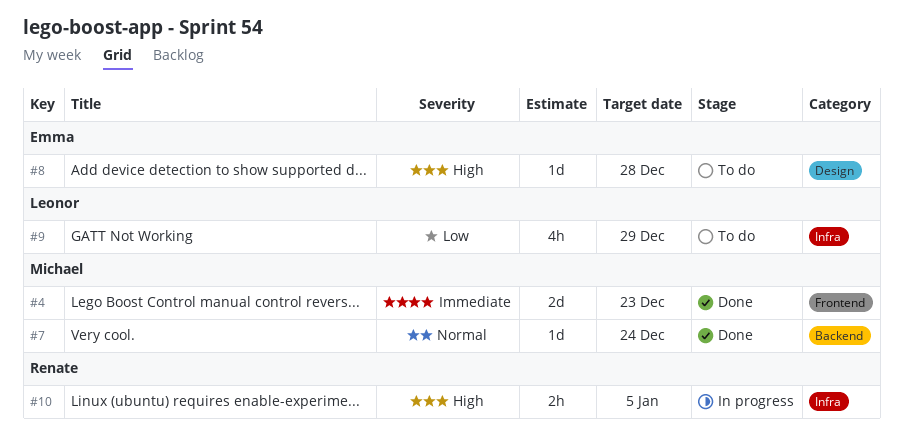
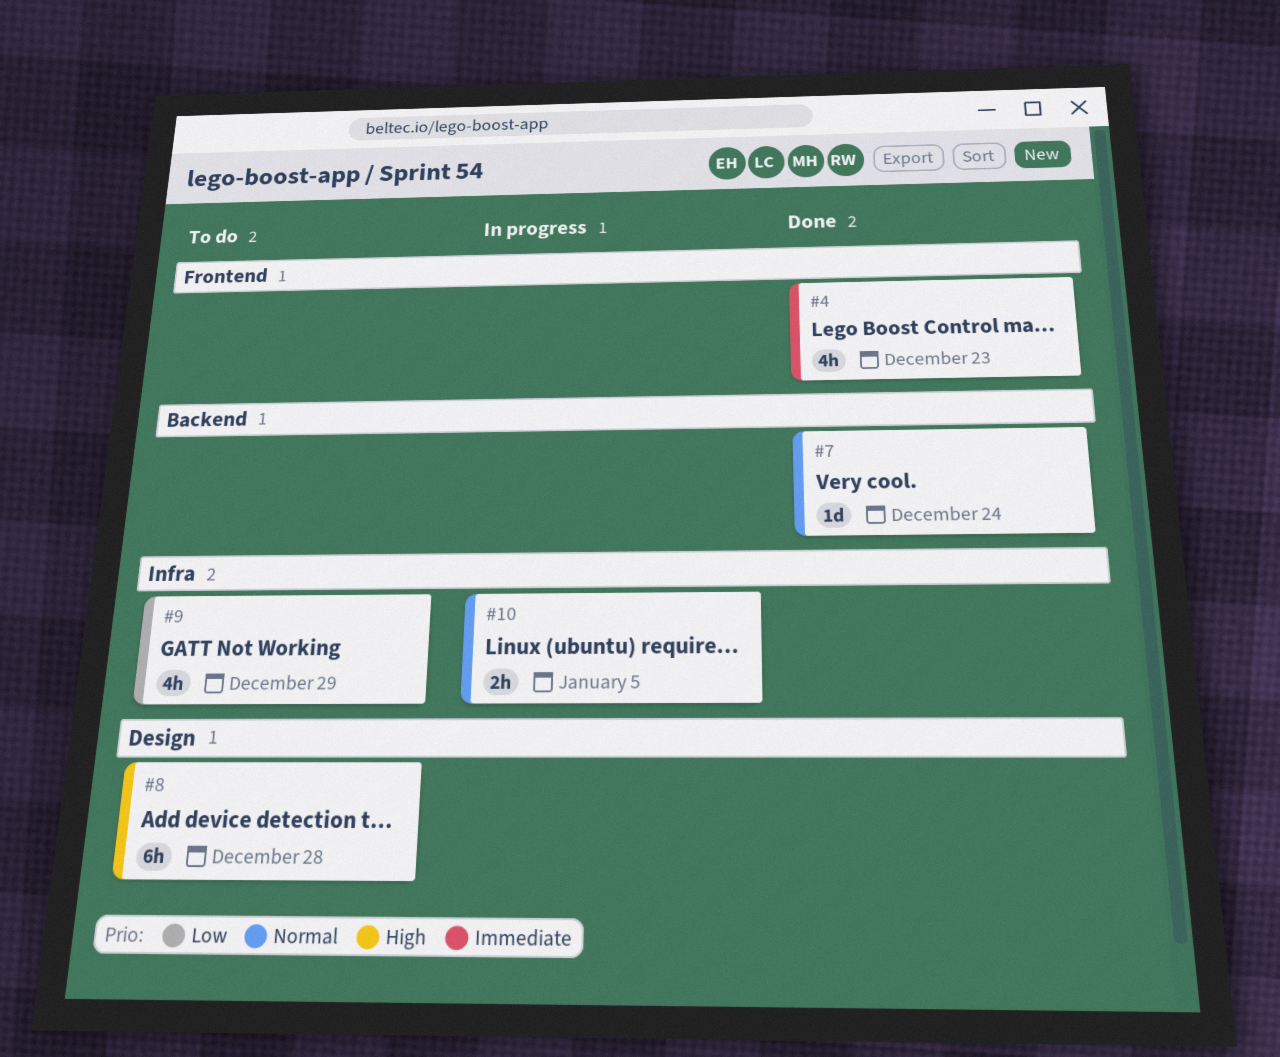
#4, estimate: 2d -> 4h
#8, estimate: 1d -> 6h
#10, priority: High -> Normal

